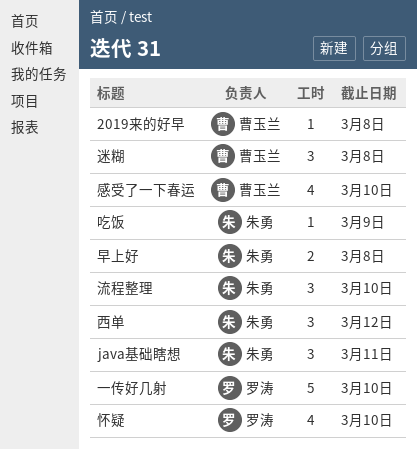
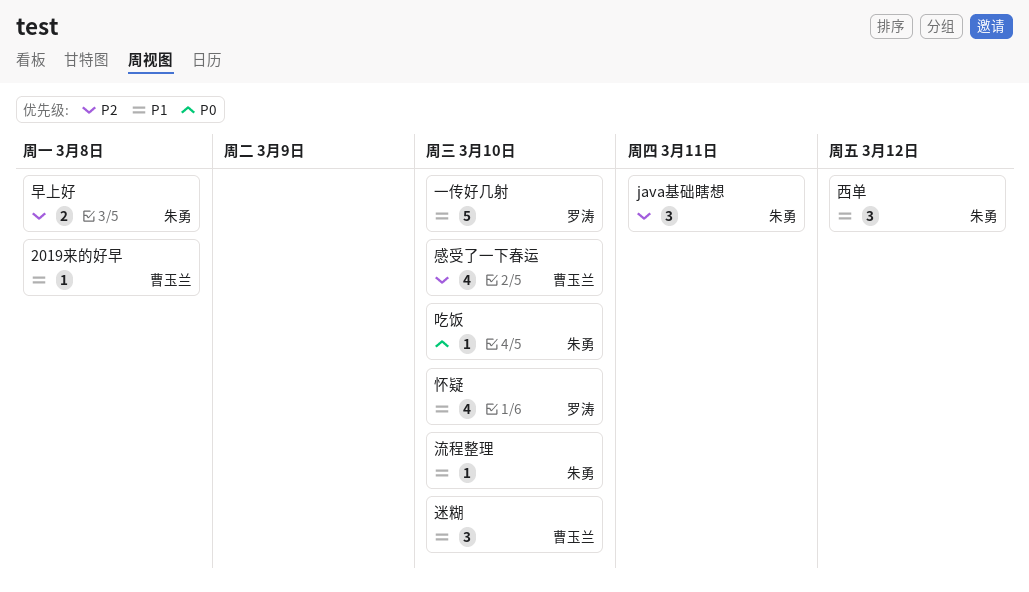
吃饭, due: Mar 9 -> Mar 10
流程整理, estimate: 3 -> 1
迷糊, due: Mar 8 -> Mar 10

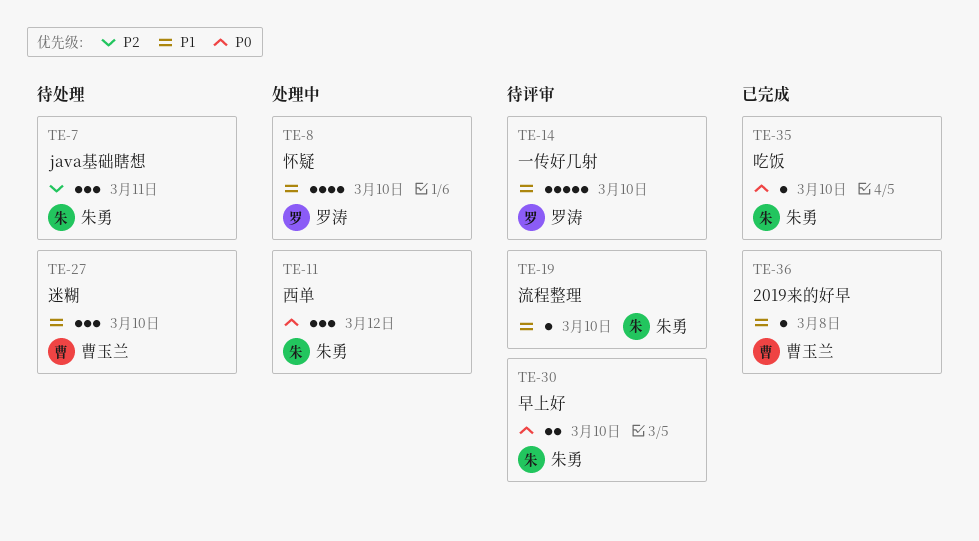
感受了一下春运: present -> none
早上好, priority: P2 -> P0
早上好, due: Mar 8 -> Mar 10
西单, priority: P1 -> P0

